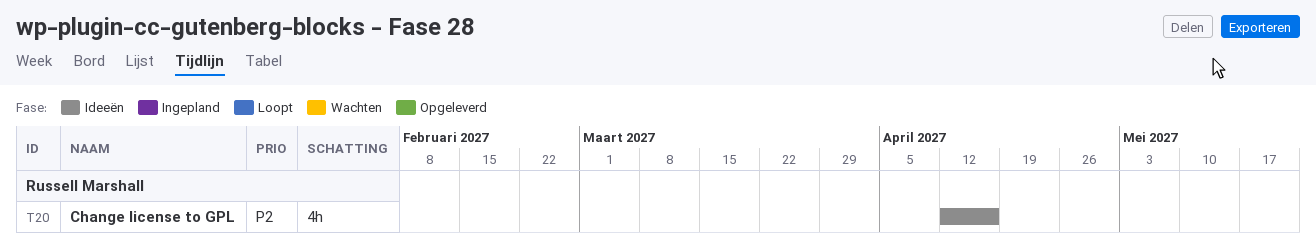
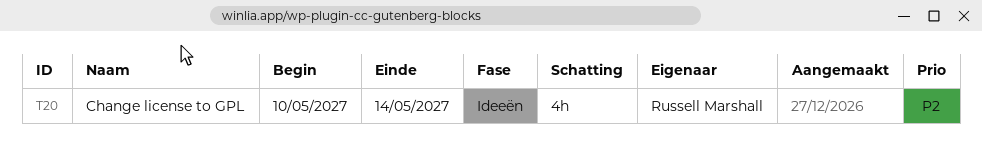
T20, start: Apr 12 -> May 10
T20, due: Apr 16 -> May 14

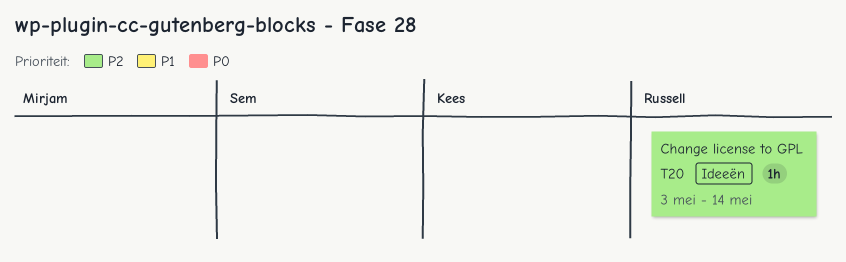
T20, estimate: 4h -> 1h
T20, start: May 10 -> May 3

